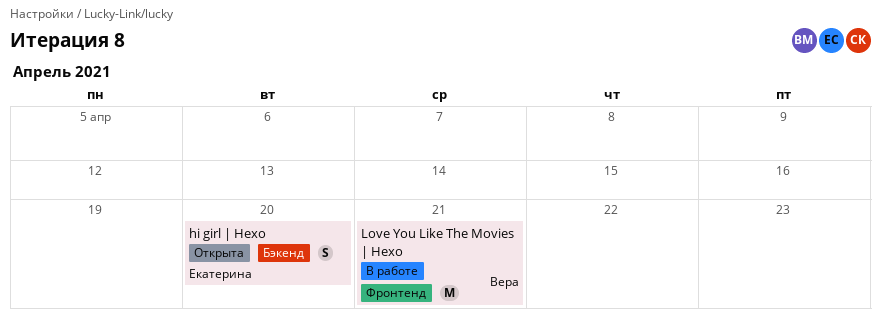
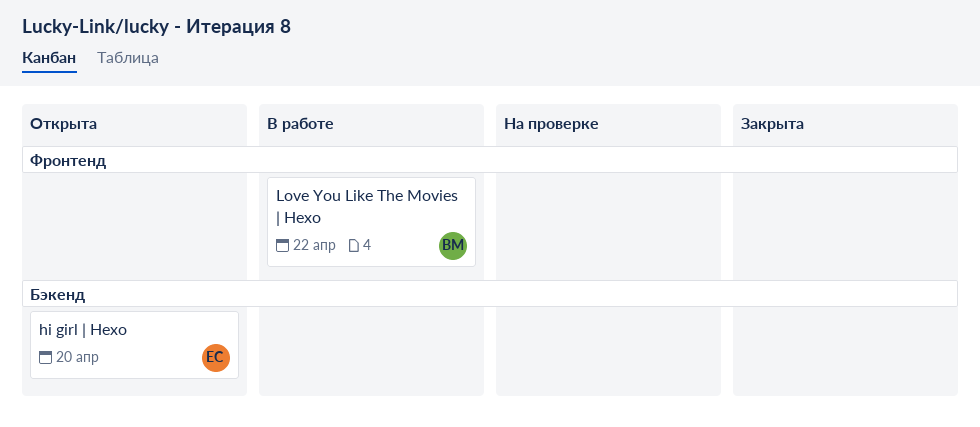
Love You Like The Movies | Hexo, due: Apr 21 -> Apr 22

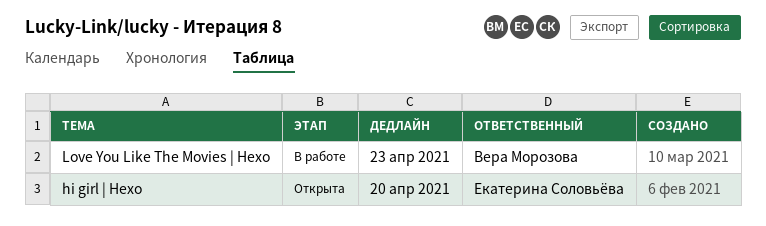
Love You Like The Movies | Hexo, due: Apr 22 -> Apr 23

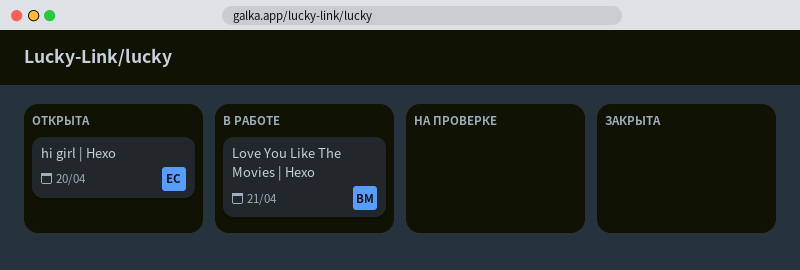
Love You Like The Movies | Hexo, due: Apr 23 -> Apr 21

